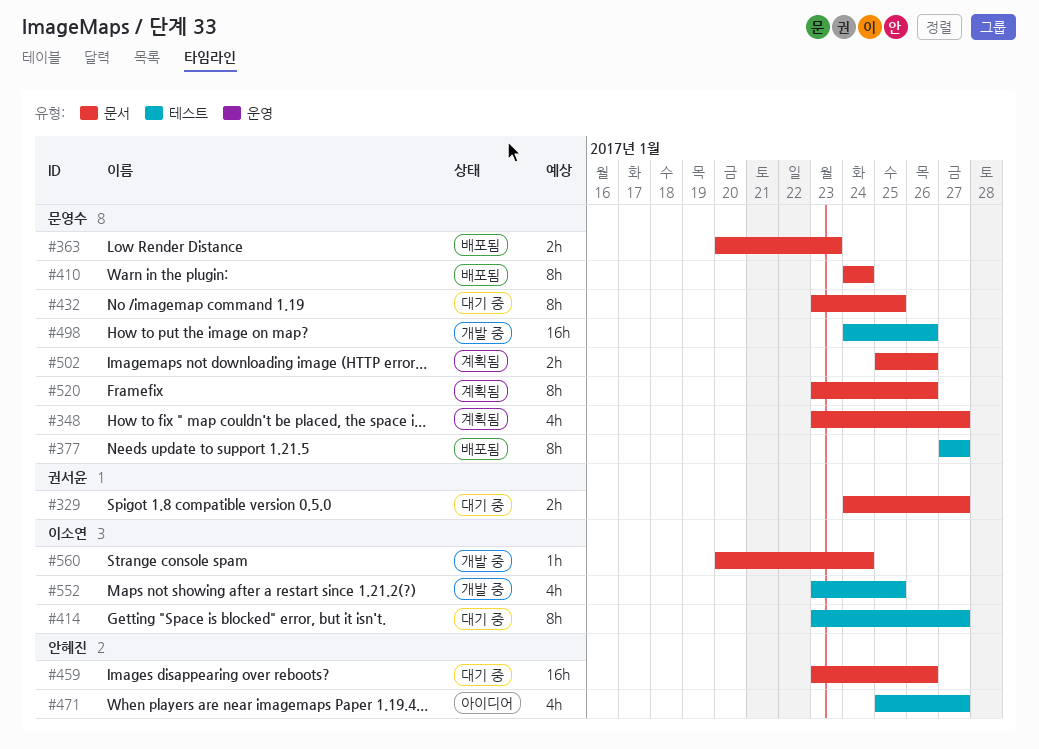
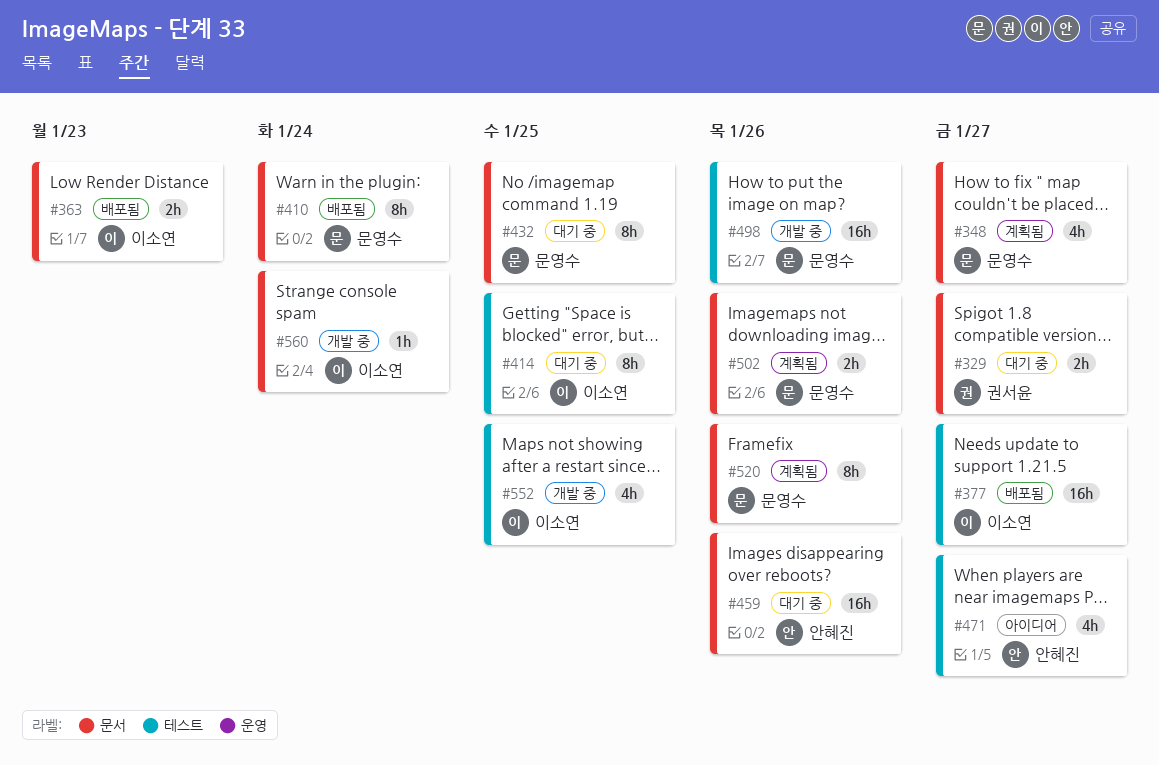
#363, owner: 문영수 -> 이소연
#377, owner: 문영수 -> 이소연
#377, estimate: 8h -> 16h
#414, due: Jan 27 -> Jan 25

